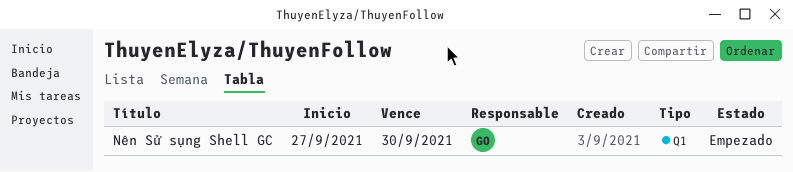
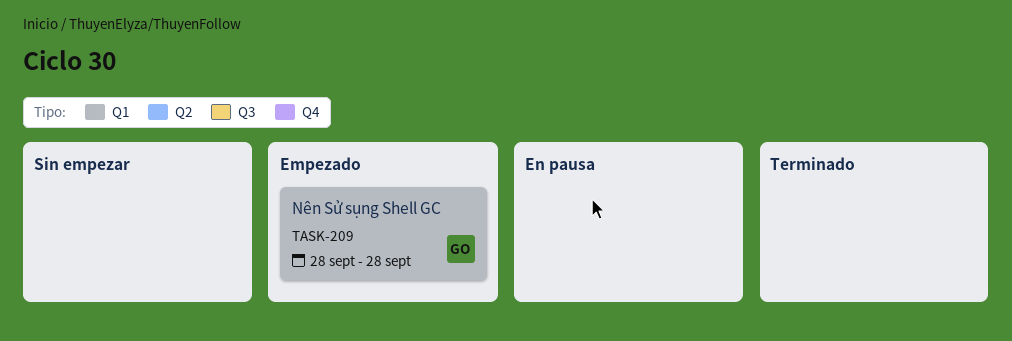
Nên Sử sụng Shell GC, start: Sep 27 -> Sep 28
Nên Sử sụng Shell GC, due: Sep 30 -> Sep 28

